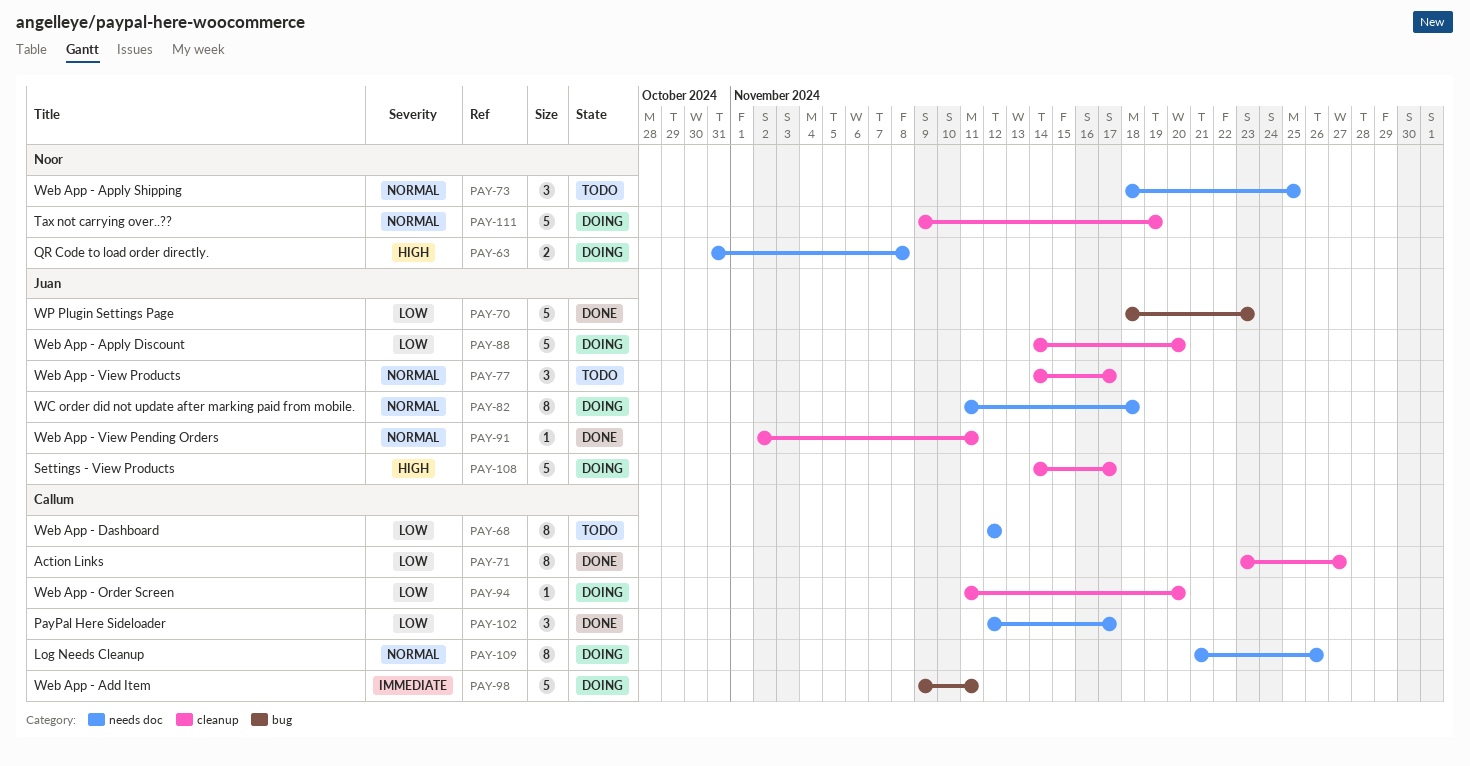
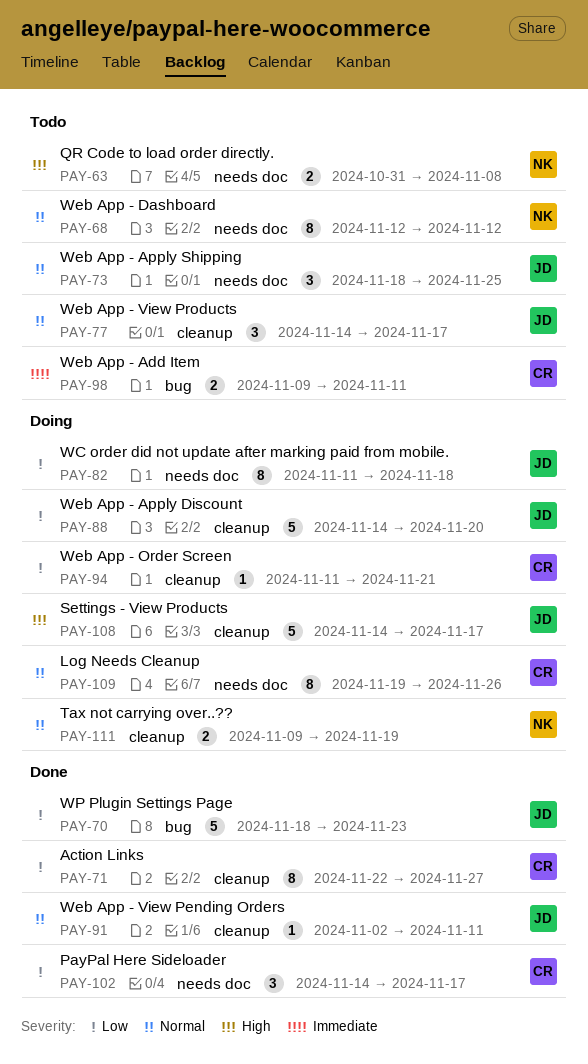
PAY-63, status: Doing -> Todo
PAY-68, owner: Callum -> Noor
PAY-68, priority: Low -> Normal
PAY-71, start: Nov 23 -> Nov 22
PAY-73, owner: Noor -> Juan
PAY-82, priority: Normal -> Low
PAY-94, due: Nov 20 -> Nov 21
PAY-98, status: Doing -> Todo
PAY-98, estimate: 5 -> 2
PAY-102, start: Nov 12 -> Nov 14
PAY-109, start: Nov 21 -> Nov 19
PAY-111, estimate: 5 -> 2

